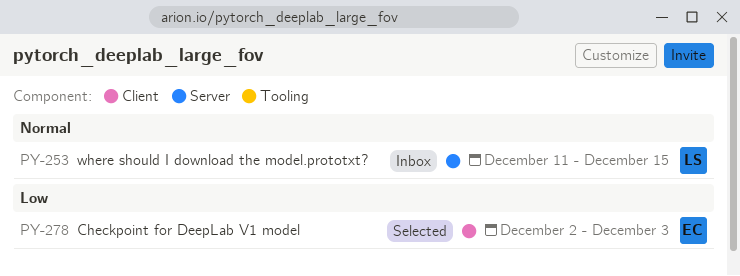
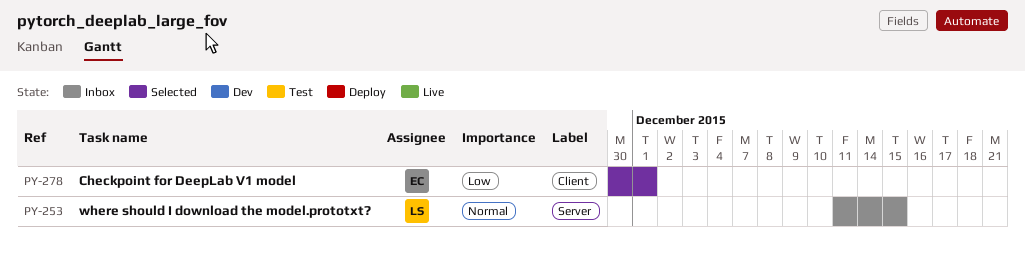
PY-278, start: Dec 2 -> Nov 30
PY-278, due: Dec 3 -> Dec 1

